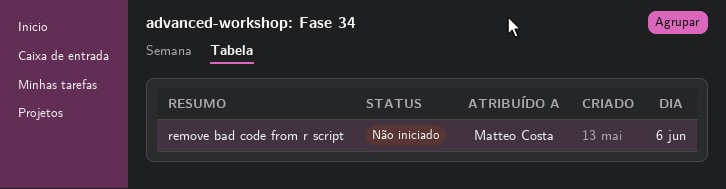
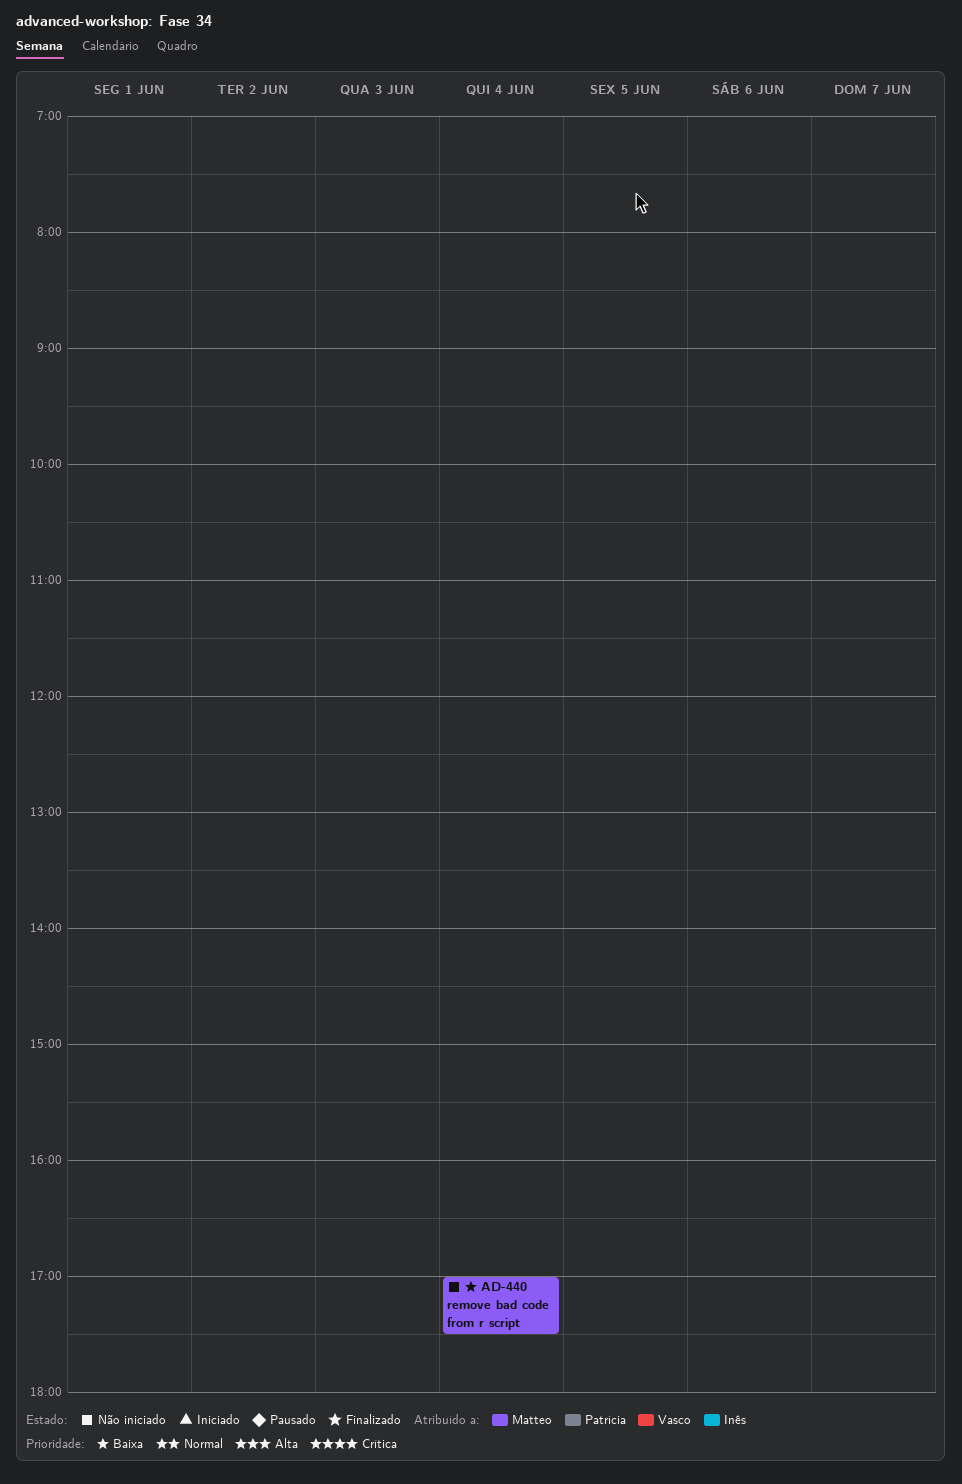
remove bad code from r script, day: Jun 6 -> Jun 4

